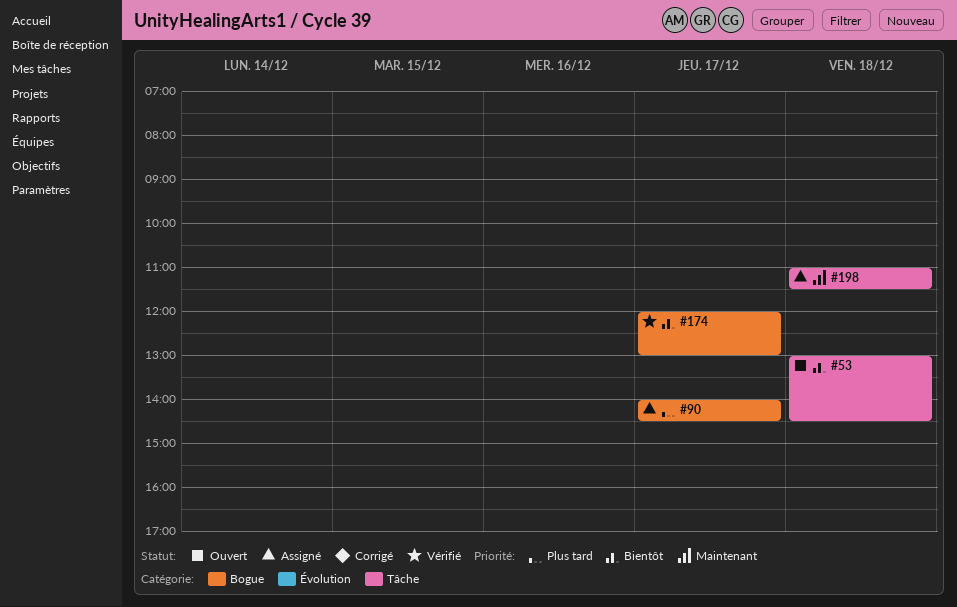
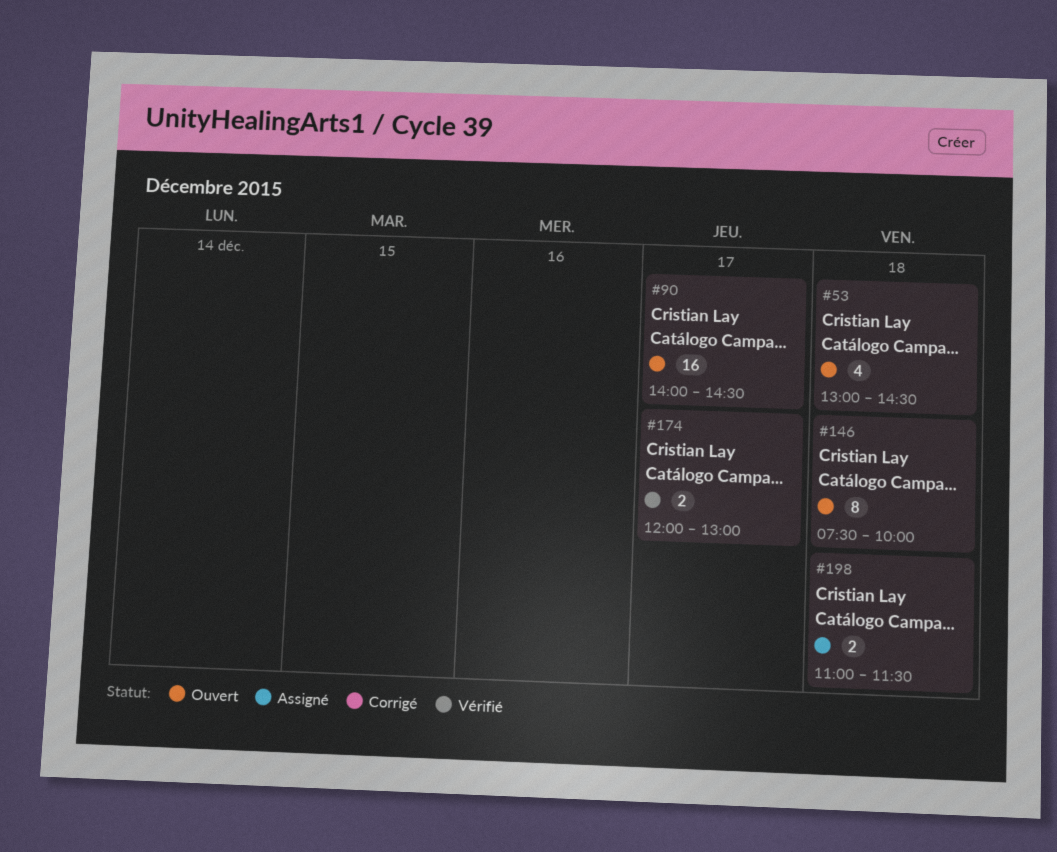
#90, status: Assigné -> Ouvert
#146: none -> present

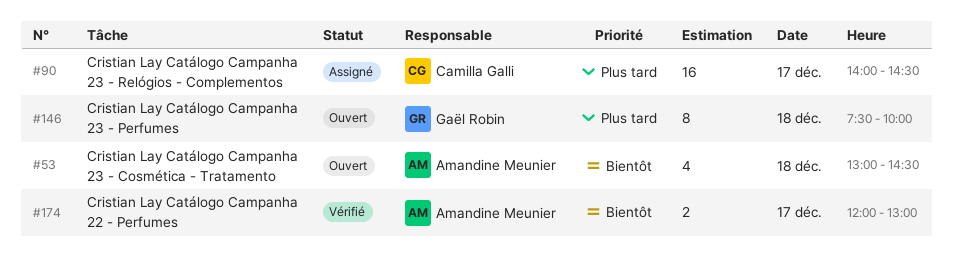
#90, status: Ouvert -> Assigné
#198: present -> none

